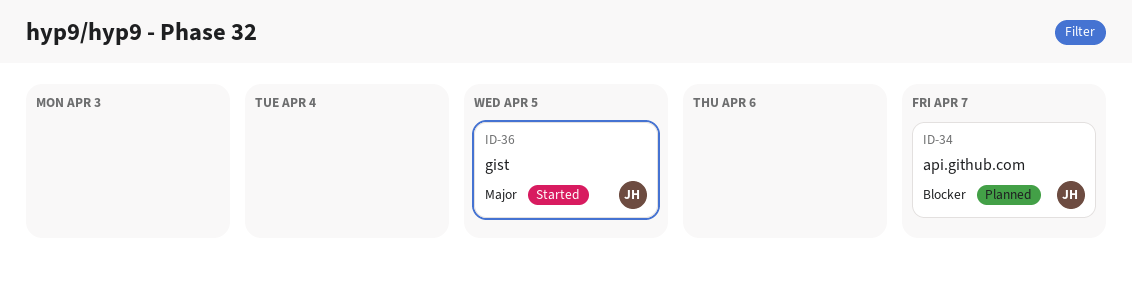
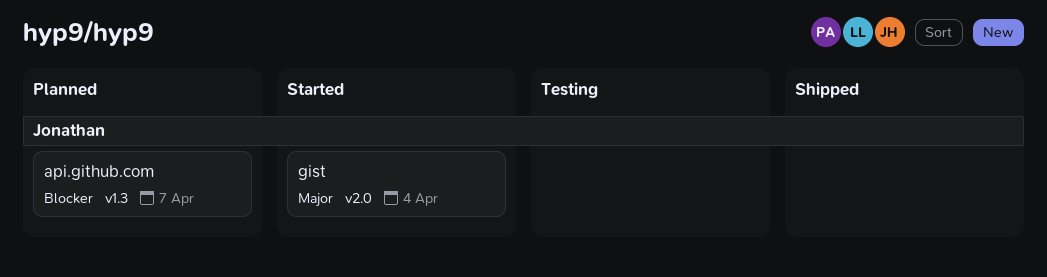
gist, due: Apr 5 -> Apr 4

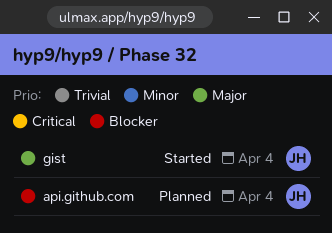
api.github.com, due: Apr 7 -> Apr 4

